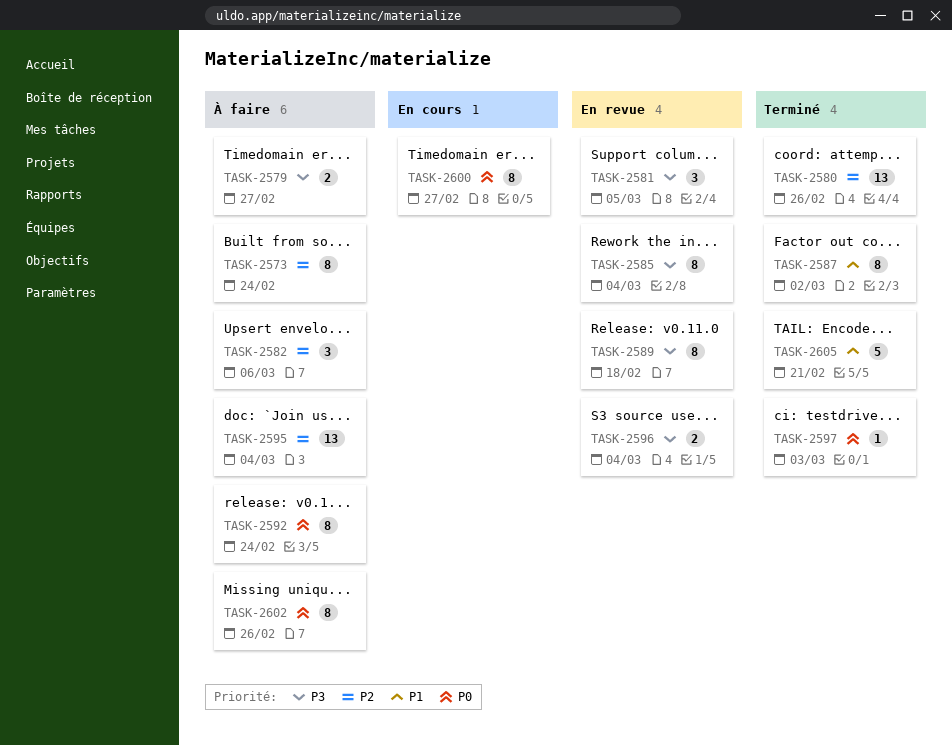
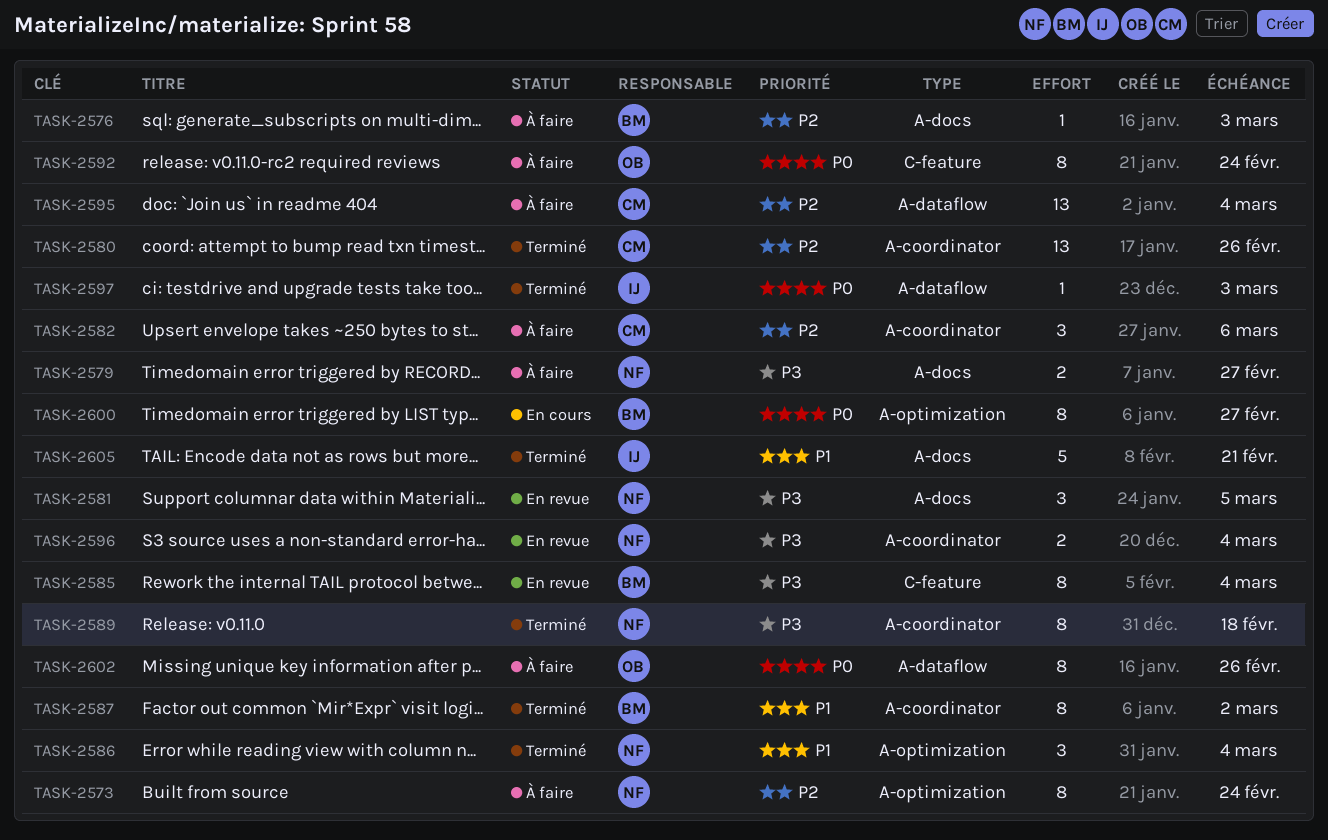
TASK-2576: none -> present
TASK-2586: none -> present
TASK-2589, status: En revue -> Terminé

